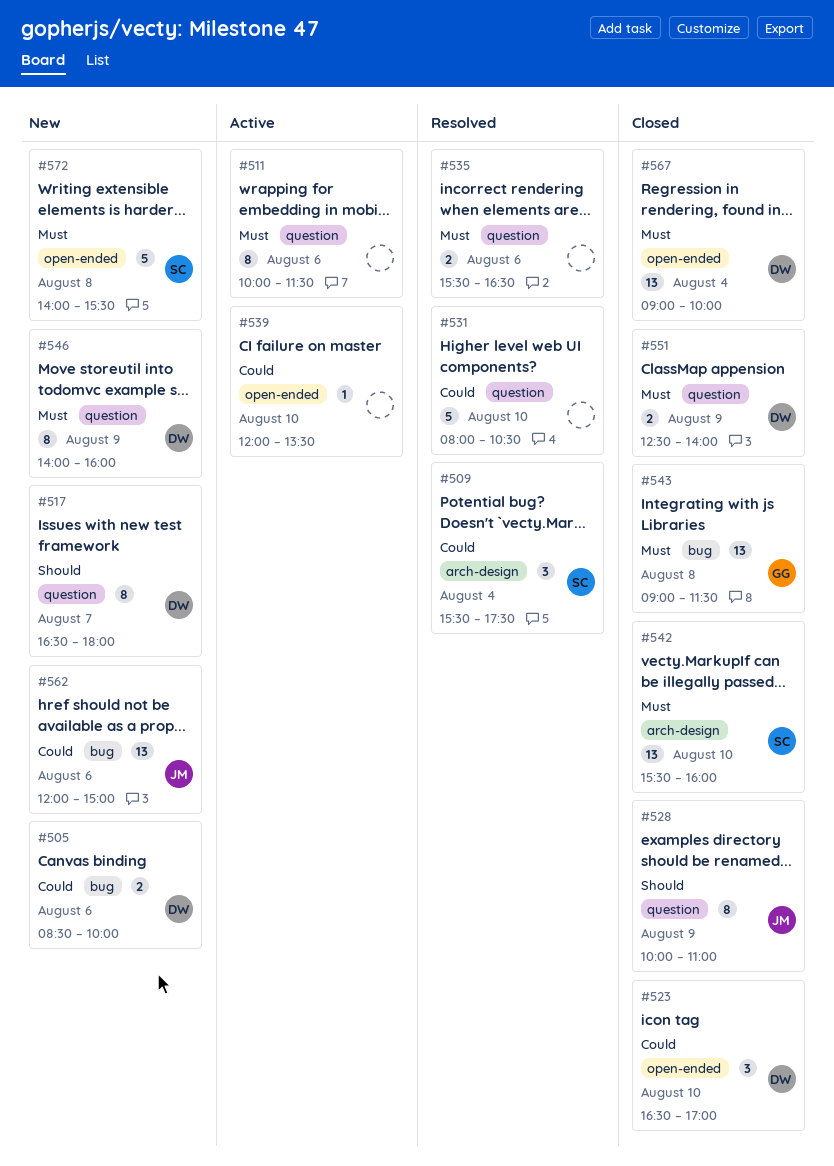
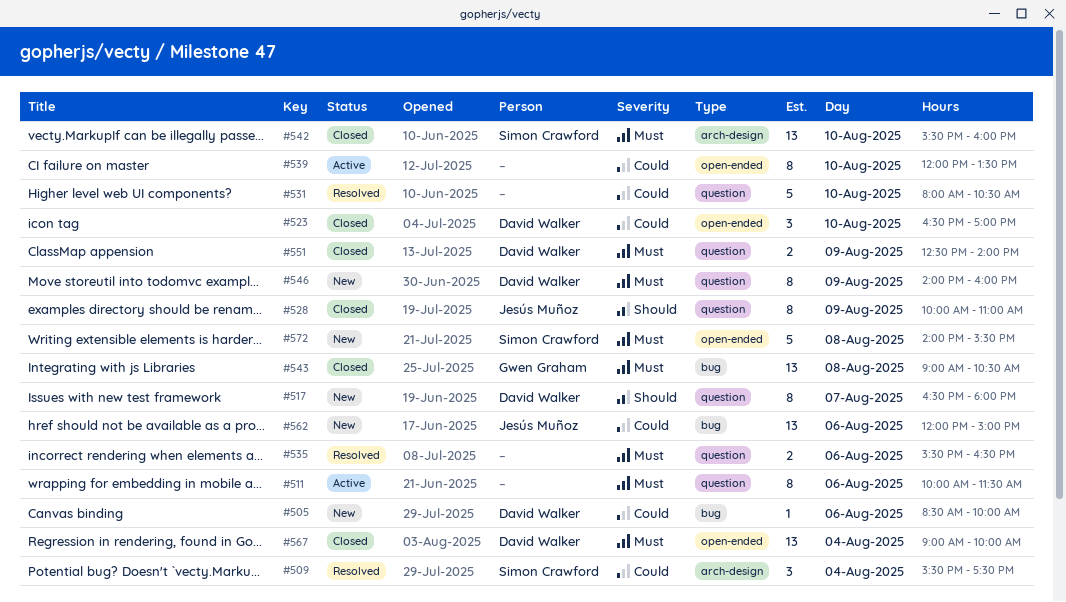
#505, estimate: 2 -> 1
#539, estimate: 1 -> 8
#543, ends: 11:30 -> 10:30

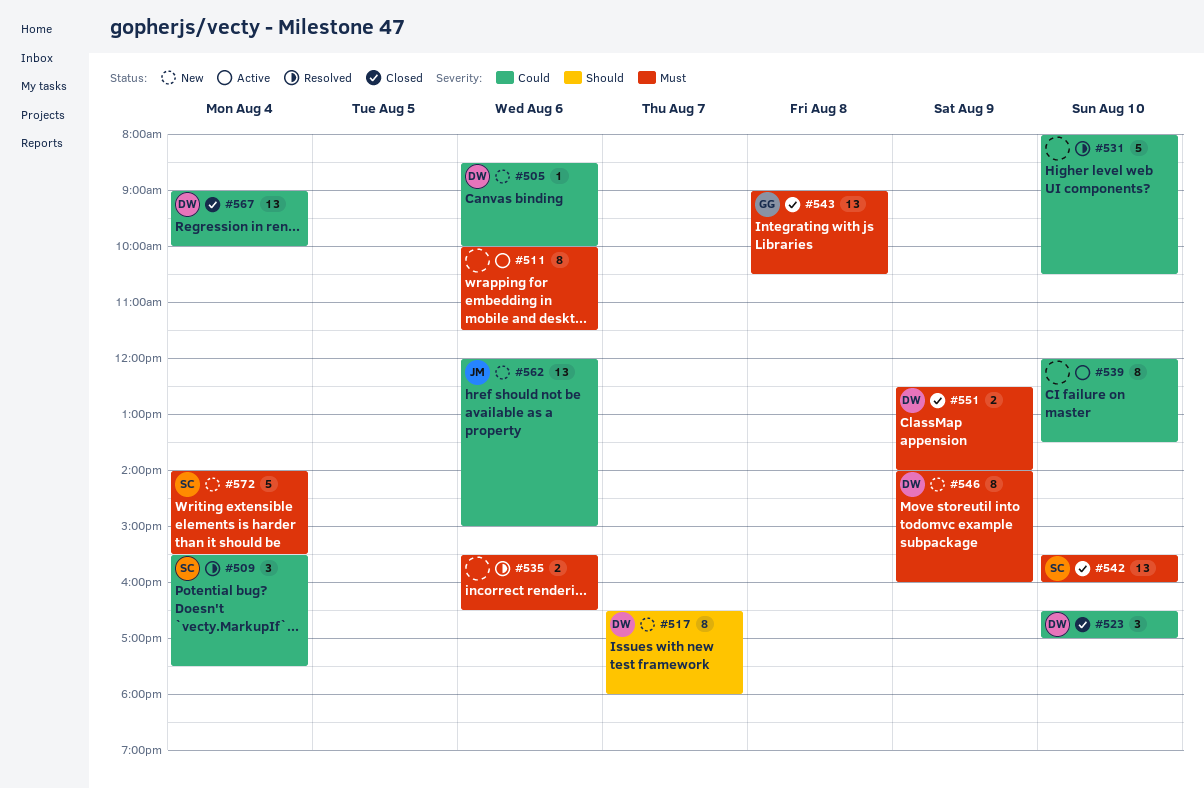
#528: present -> none
#567, priority: Must -> Could
#572, day: Aug 8 -> Aug 4

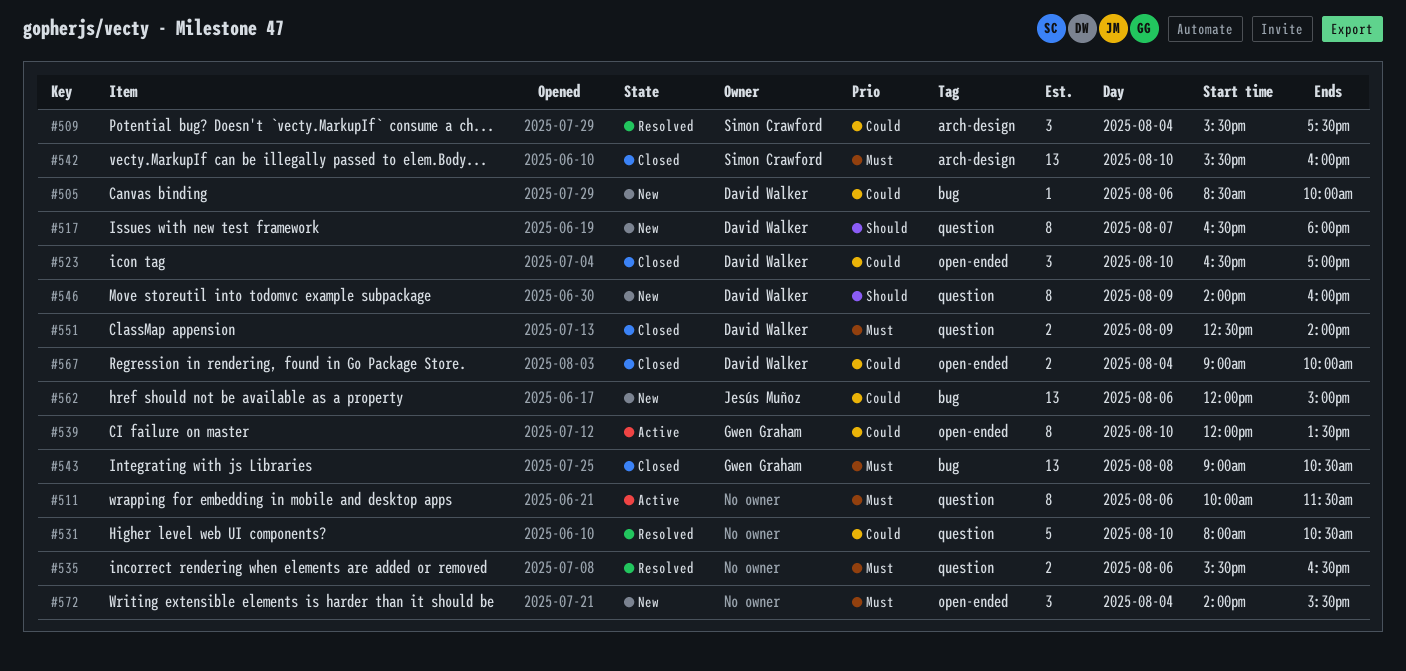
#539, owner: none -> Gwen Graham
#546, priority: Must -> Should
#567, estimate: 13 -> 2
#572, owner: Simon Crawford -> none
#572, estimate: 5 -> 3

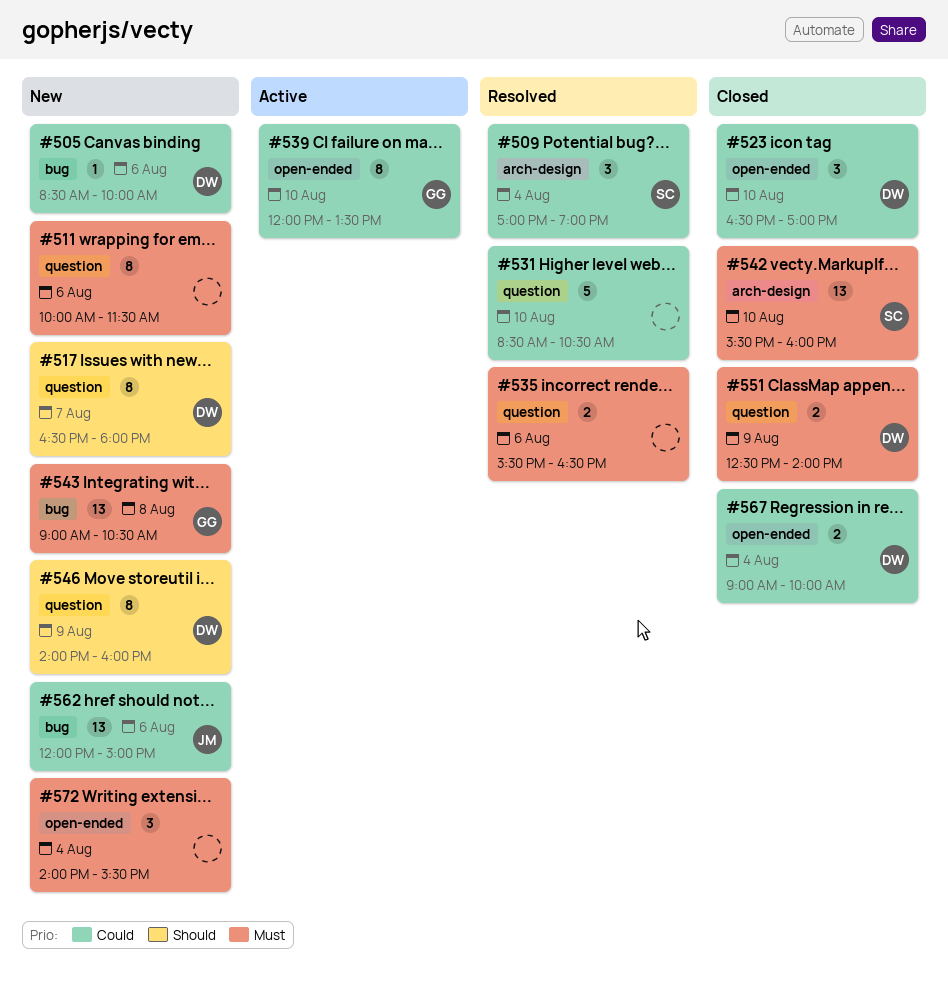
#509, begins: 15:30 -> 17:00
#509, ends: 17:30 -> 19:00
#511, status: Active -> New
#531, begins: 08:00 -> 08:30
#543, status: Closed -> New

